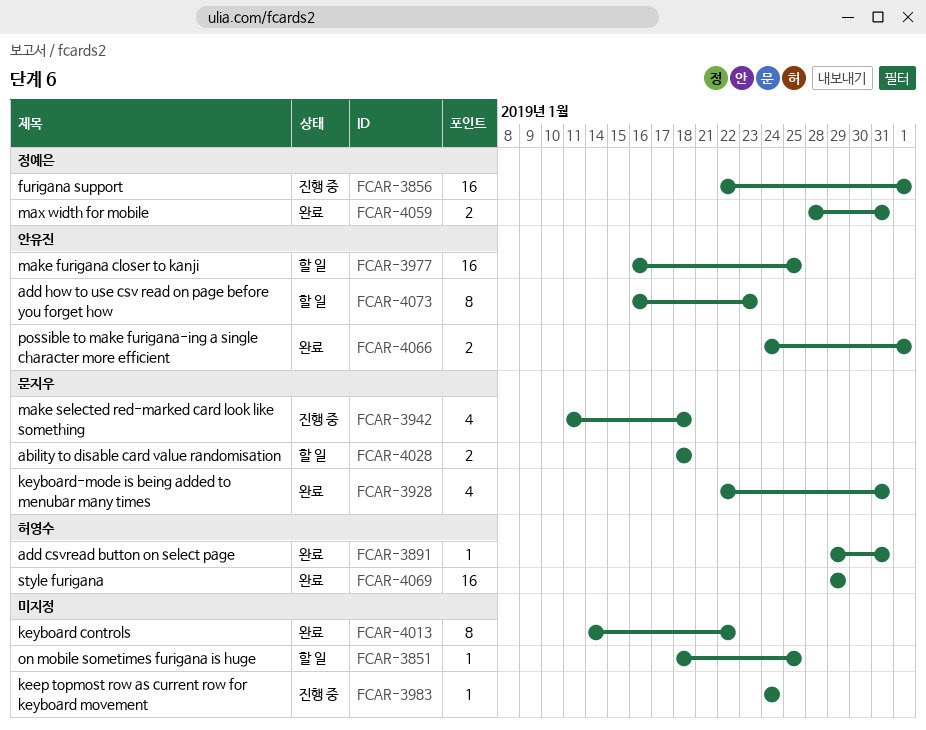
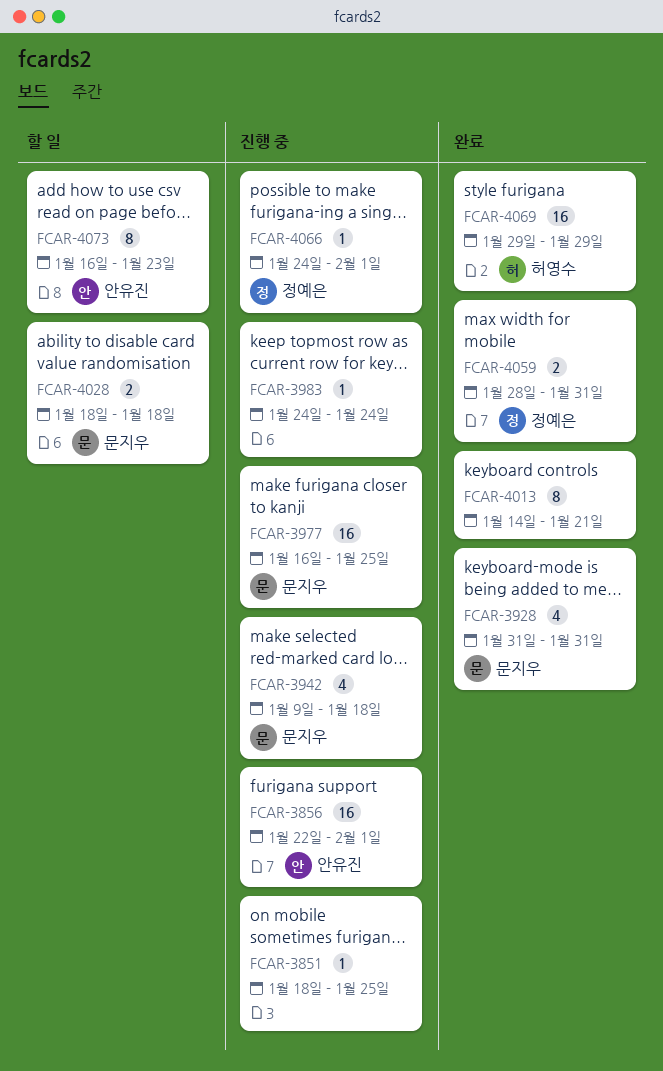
FCAR-3851, status: 할 일 -> 진행 중
FCAR-3856, owner: 정예은 -> 안유진
FCAR-3891: present -> none
FCAR-3928, start: Jan 22 -> Jan 31
FCAR-3942, start: Jan 11 -> Jan 9
FCAR-3977, status: 할 일 -> 진행 중
FCAR-3977, owner: 안유진 -> 문지우
FCAR-4013, due: Jan 22 -> Jan 21
FCAR-4066, status: 완료 -> 진행 중
FCAR-4066, owner: 안유진 -> 정예은
FCAR-4066, estimate: 2 -> 1

